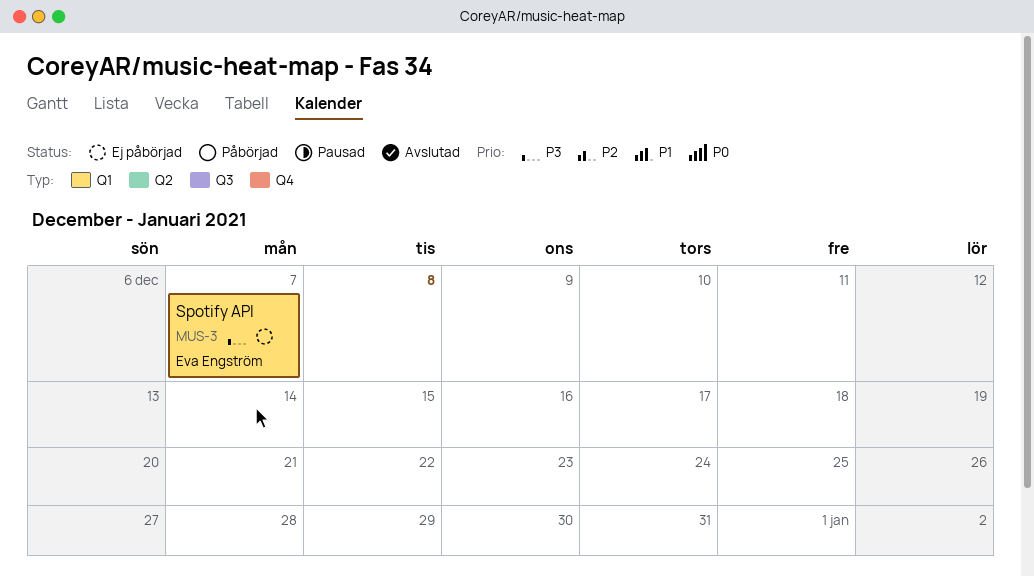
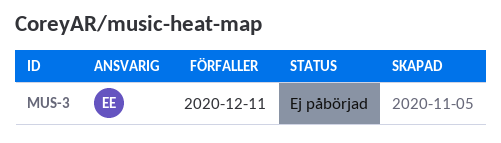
MUS-3, due: Dec 7 -> Dec 11

